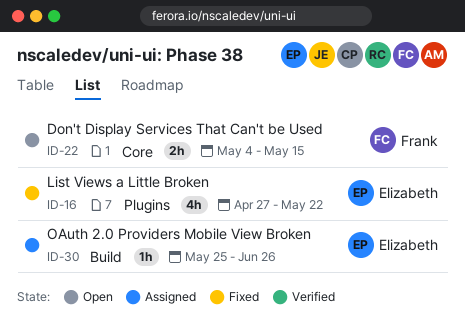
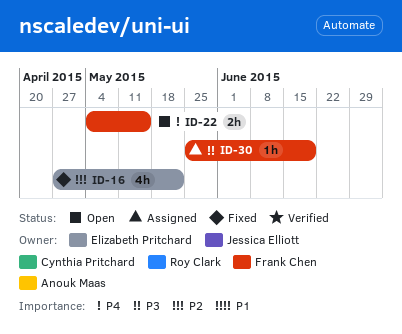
ID-30, owner: Elizabeth Pritchard -> Frank Chen
ID-30, due: Jun 26 -> Jun 19

